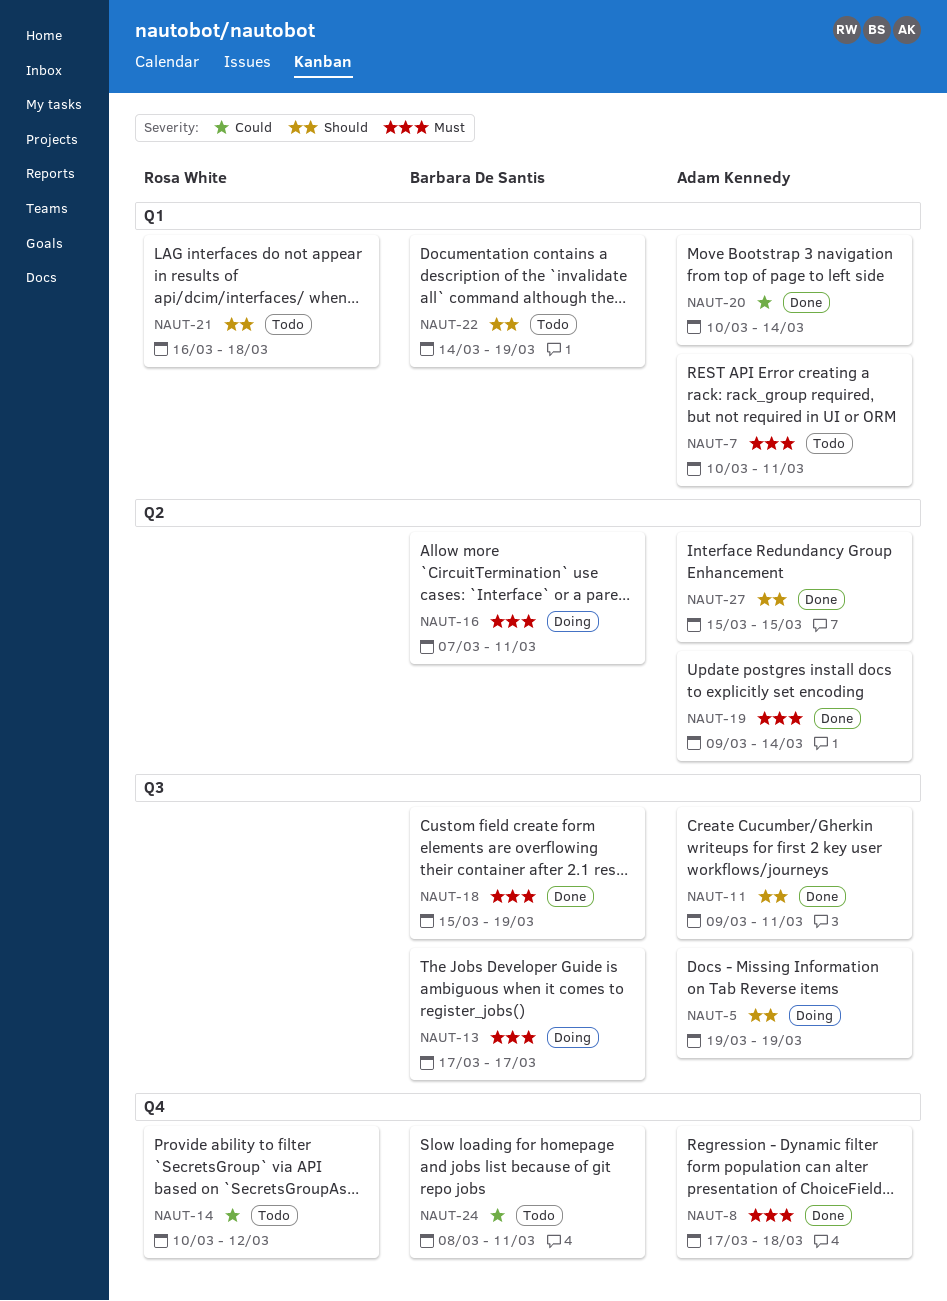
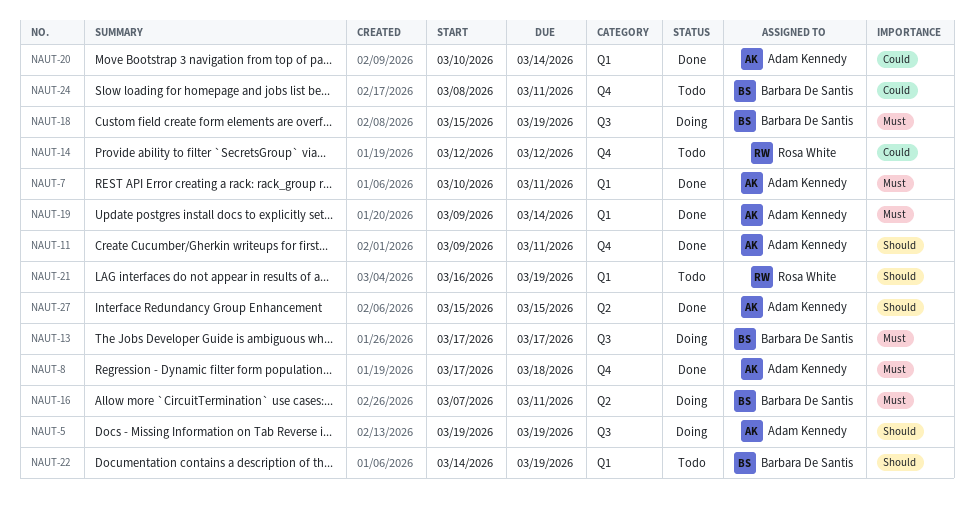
NAUT-7, status: Todo -> Done
NAUT-11, label: Q3 -> Q4
NAUT-14, start: Mar 10 -> Mar 12
NAUT-18, status: Done -> Doing
NAUT-19, label: Q2 -> Q1
NAUT-21, due: Mar 18 -> Mar 19

